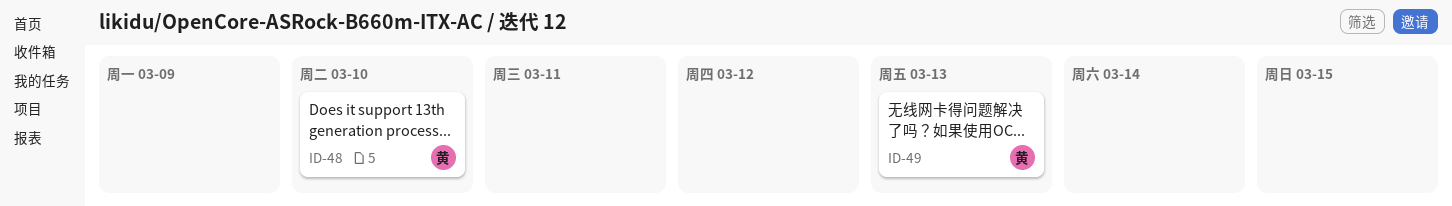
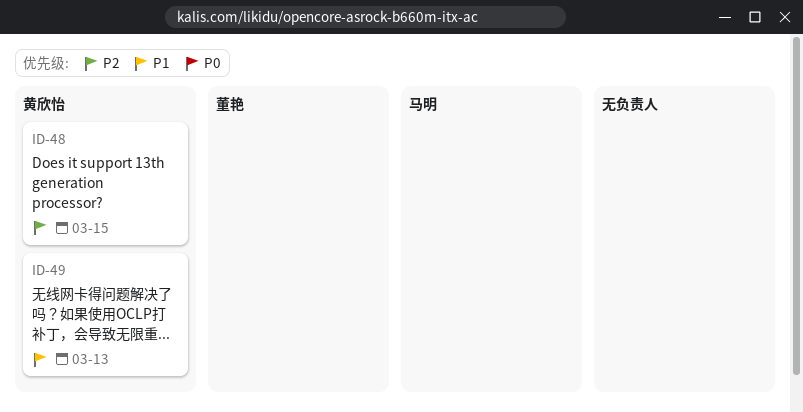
ID-48, due: Mar 10 -> Mar 15

